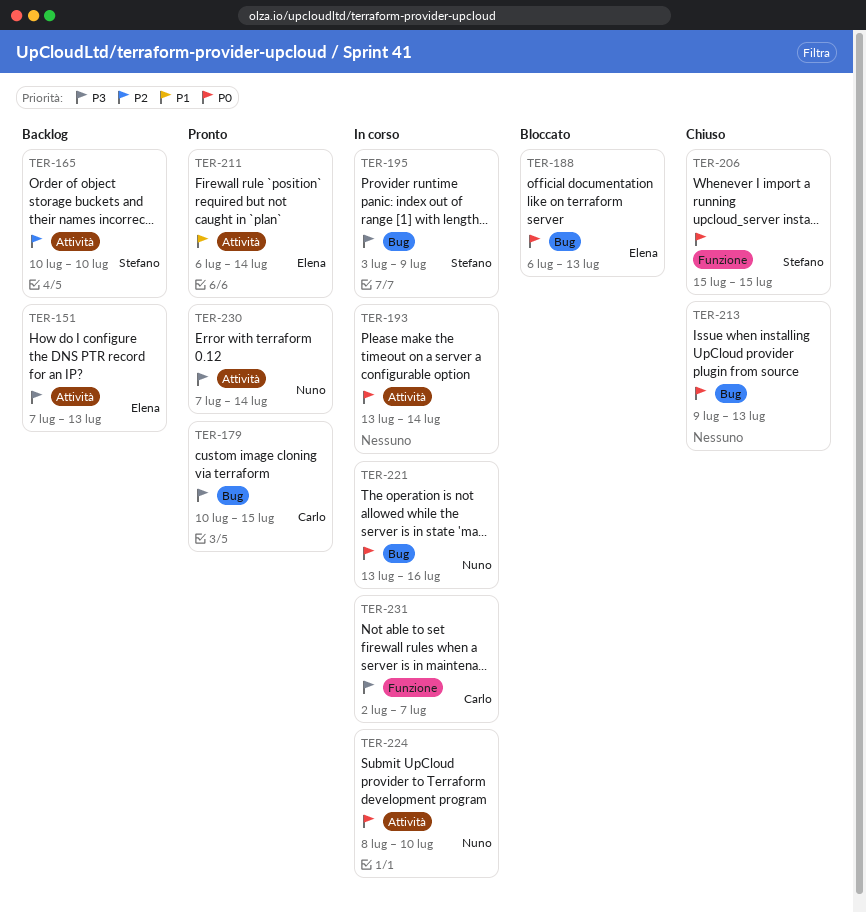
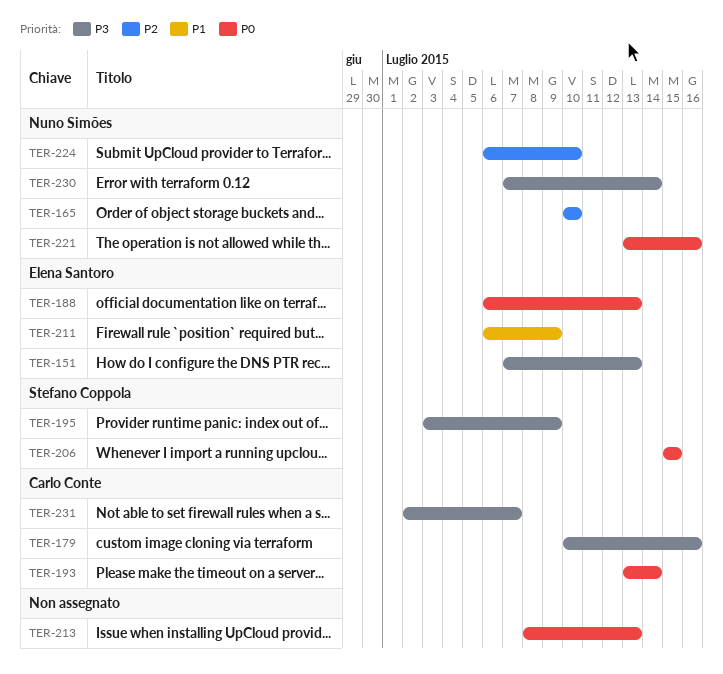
TER-165, owner: Stefano Coppola -> Nuno Simões
TER-179, due: Jul 15 -> Jul 16
TER-193, owner: none -> Carlo Conte
TER-211, due: Jul 14 -> Jul 9
TER-213, start: Jul 9 -> Jul 8
TER-224, priority: P0 -> P2
TER-224, start: Jul 8 -> Jul 6

